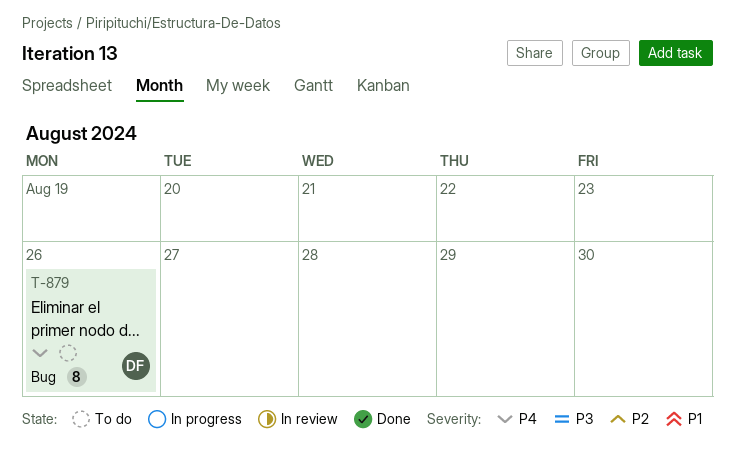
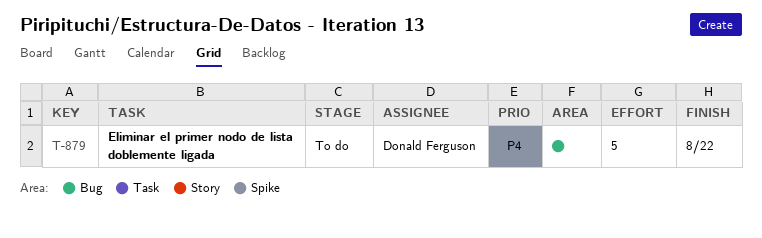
T-879, estimate: 8 -> 5
T-879, due: Aug 26 -> Aug 22

